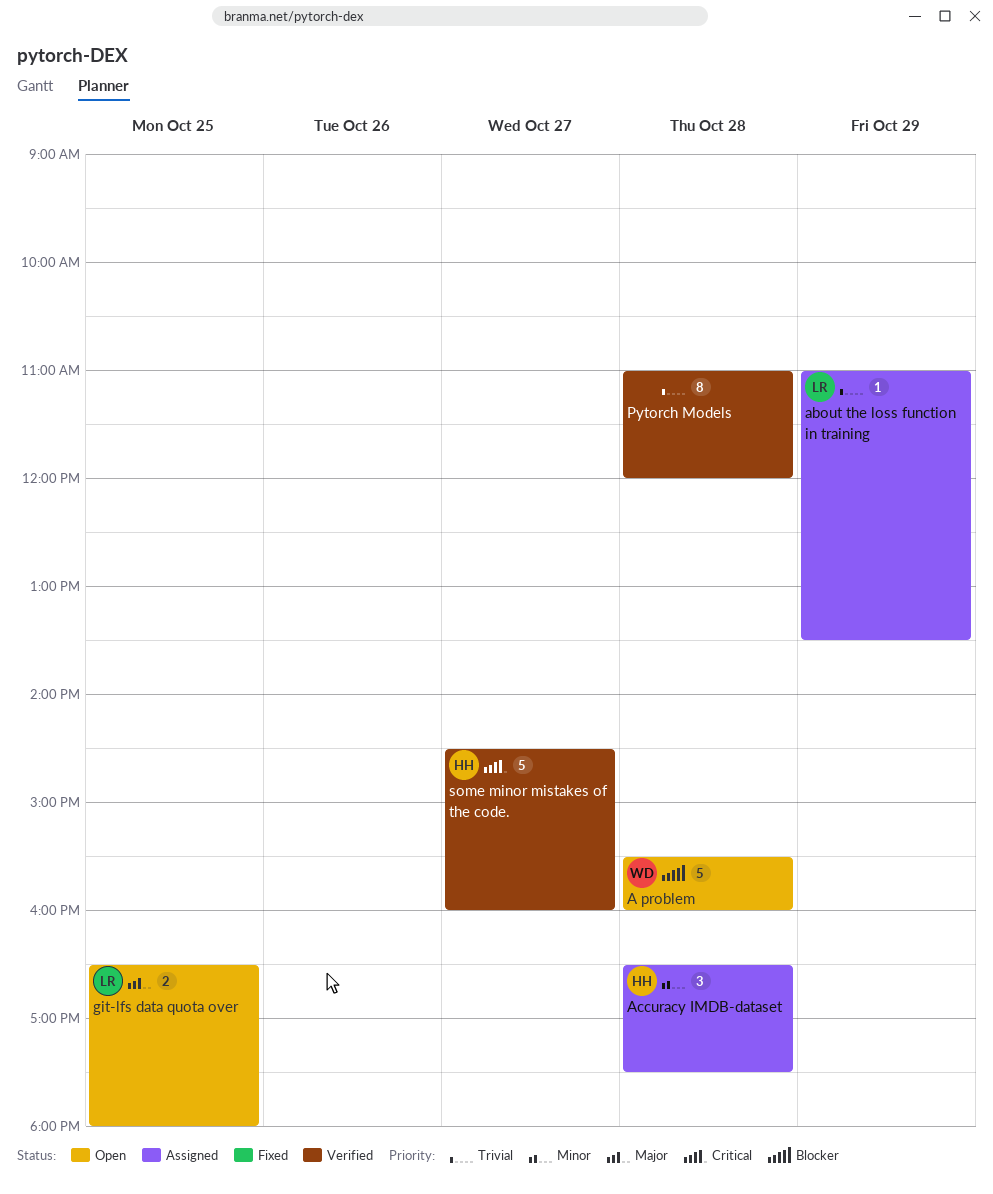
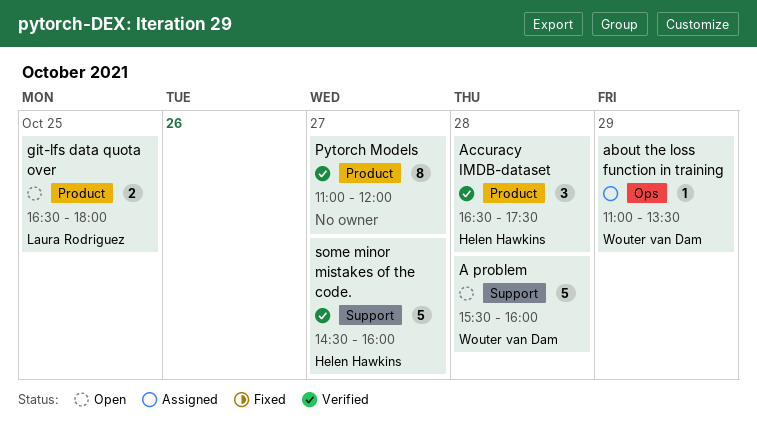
about the loss function in training, owner: Laura Rodriguez -> Wouter van Dam
Accuracy IMDB-dataset, status: Assigned -> Verified
Pytorch Models, day: Oct 28 -> Oct 27

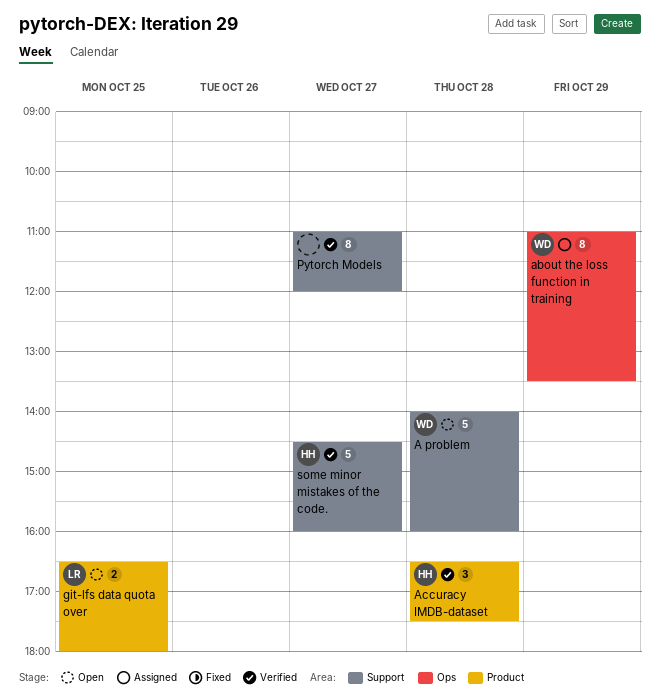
A problem, begins: 15:30 -> 14:00
about the loss function in training, estimate: 1 -> 8
Pytorch Models, label: Product -> Support

